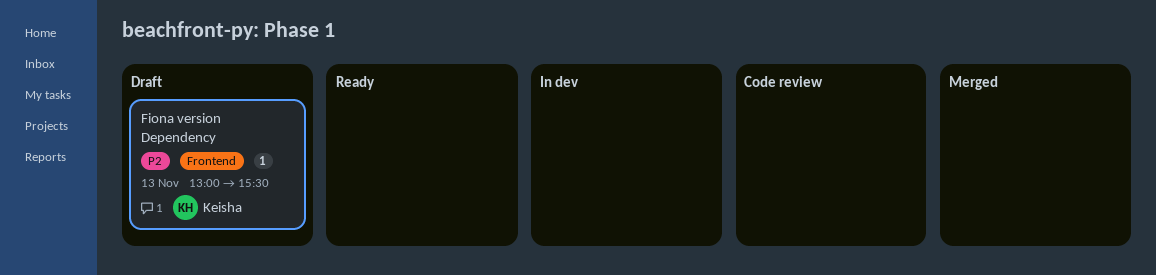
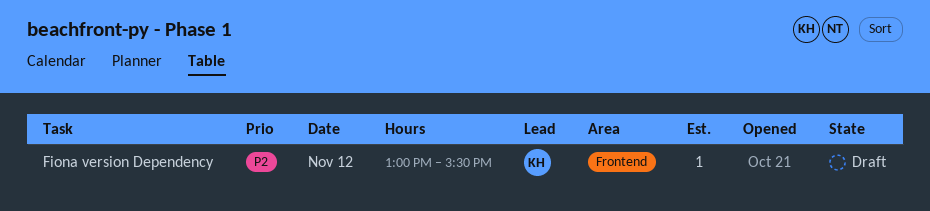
Fiona version Dependency, day: Nov 13 -> Nov 12

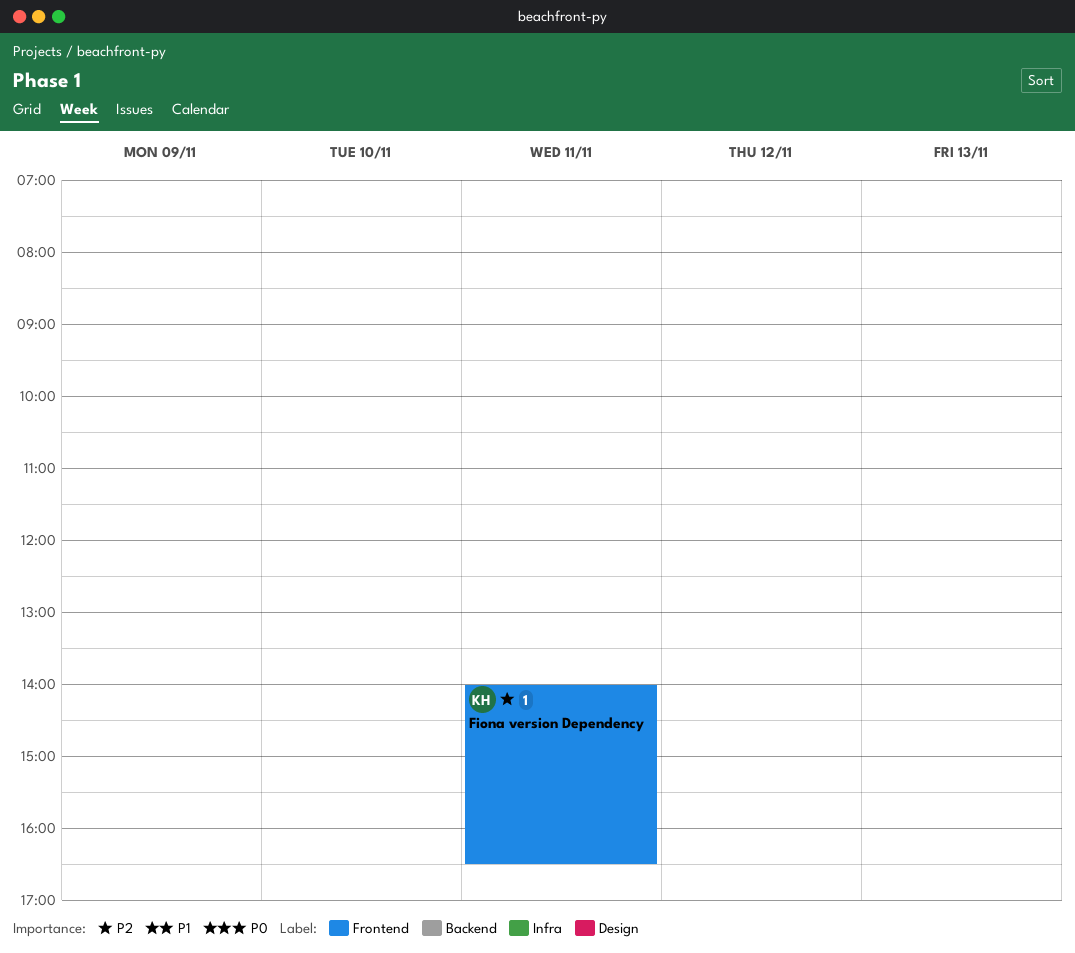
Fiona version Dependency, day: Nov 12 -> Nov 11
Fiona version Dependency, begins: 13:00 -> 14:00
Fiona version Dependency, ends: 15:30 -> 16:30

